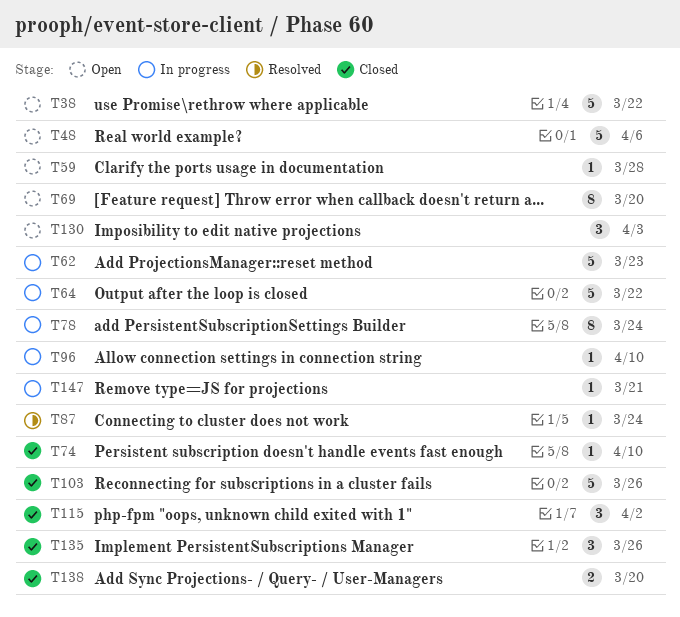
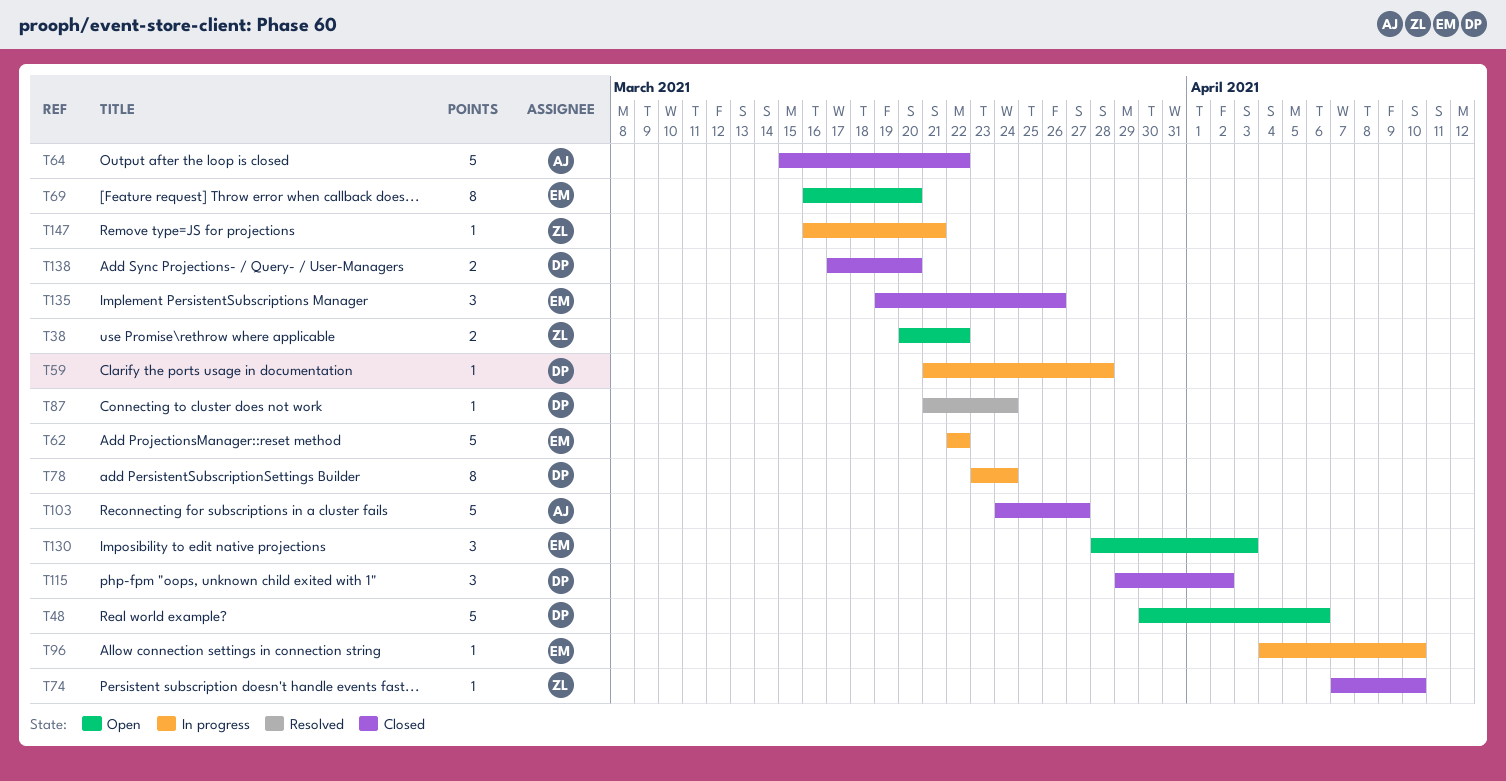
T38, estimate: 5 -> 2
T59, status: Open -> In progress
T62, due: Mar 23 -> Mar 22
T64, status: In progress -> Closed
T103, due: Mar 26 -> Mar 27

